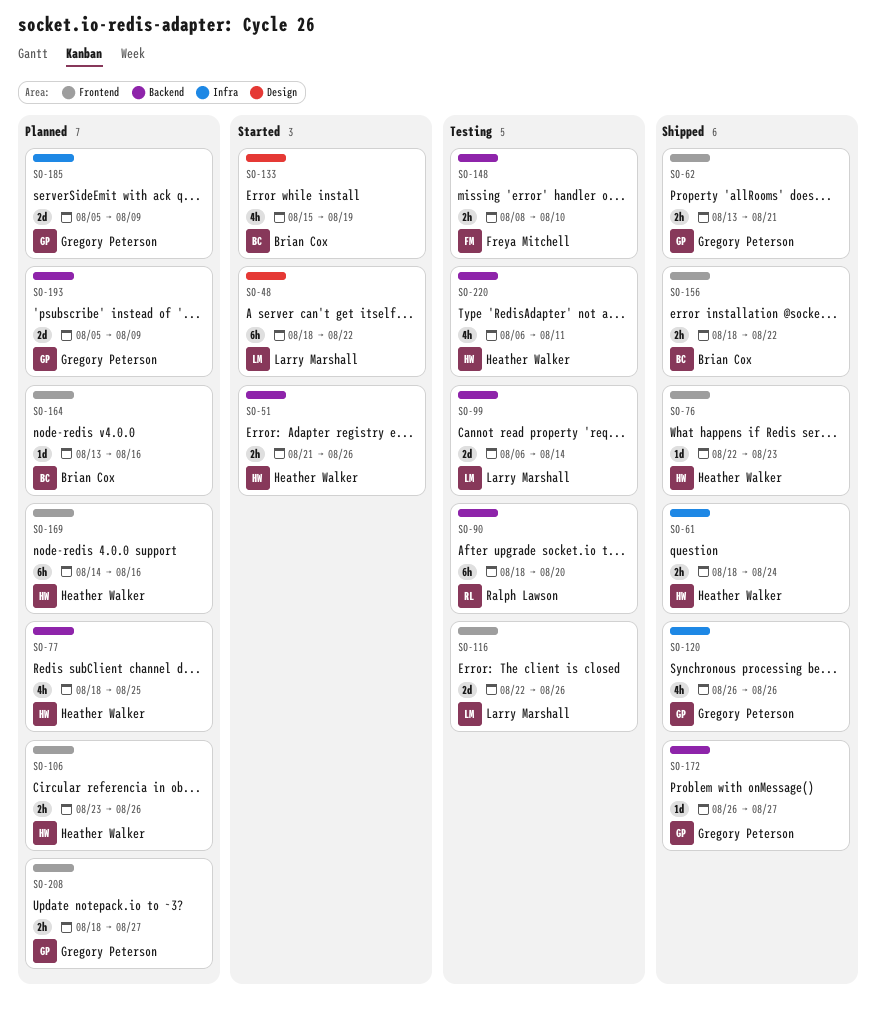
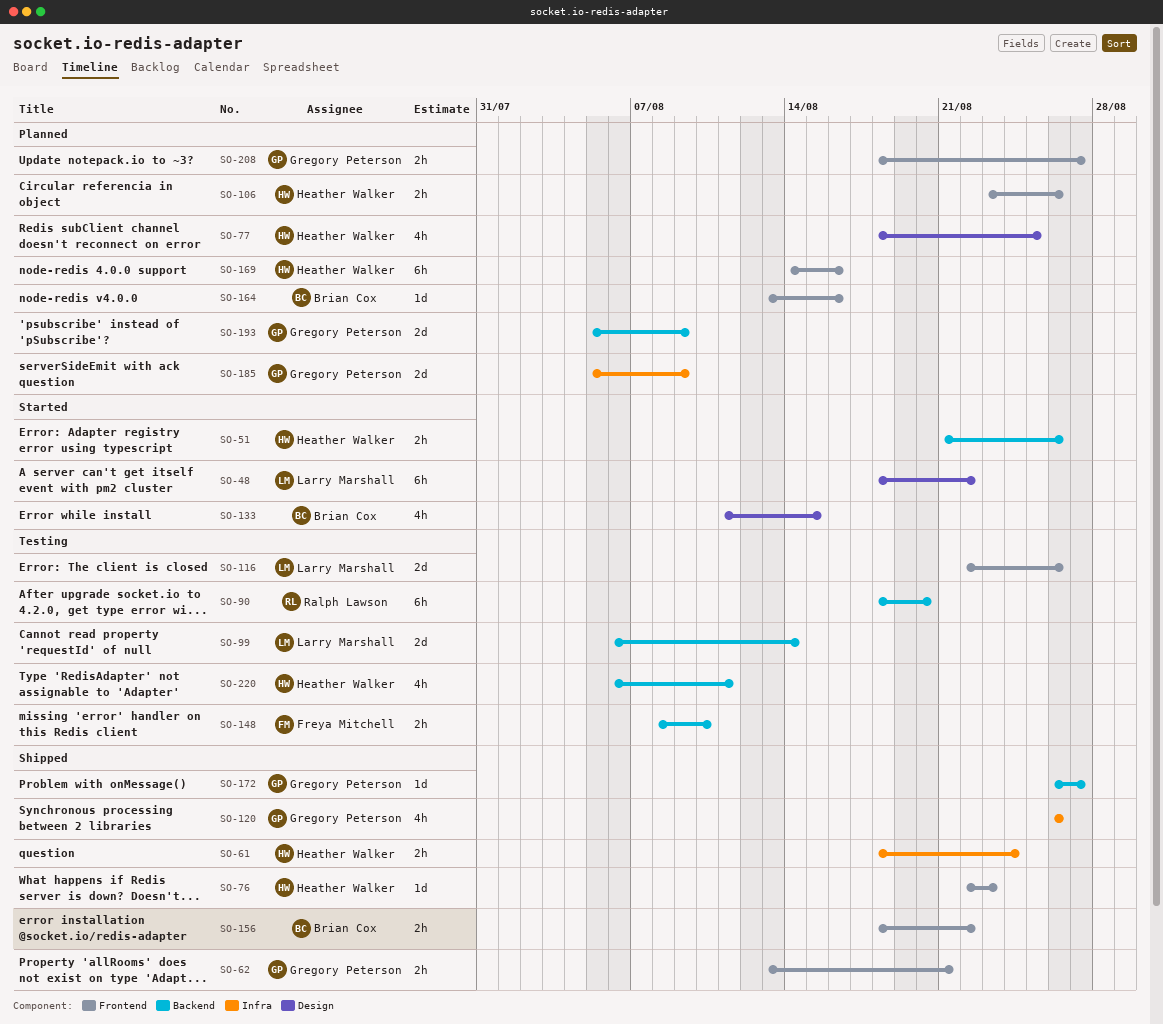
SO-77, label: Backend -> Design
SO-133, start: Aug 15 -> Aug 11
SO-133, due: Aug 19 -> Aug 15

